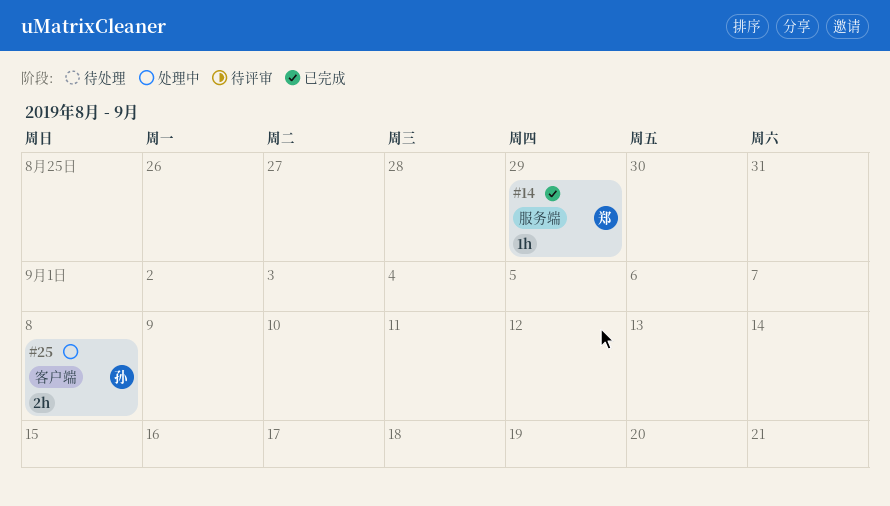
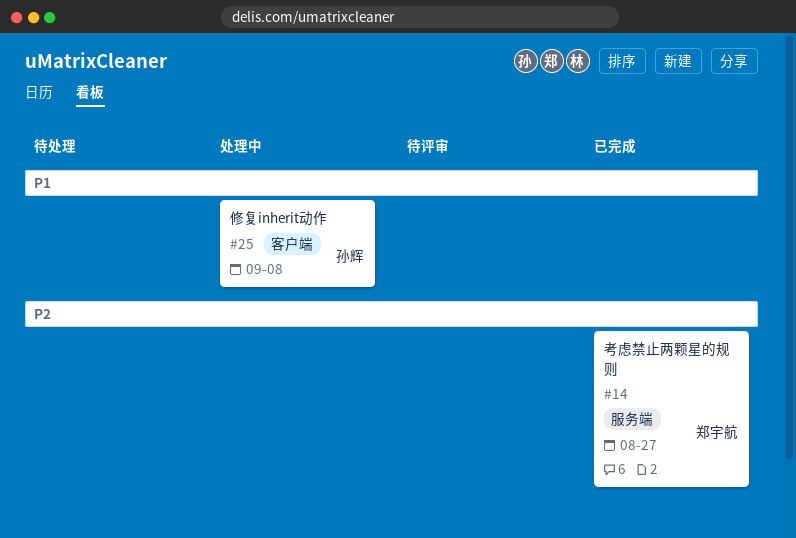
#14, due: Aug 29 -> Aug 27

